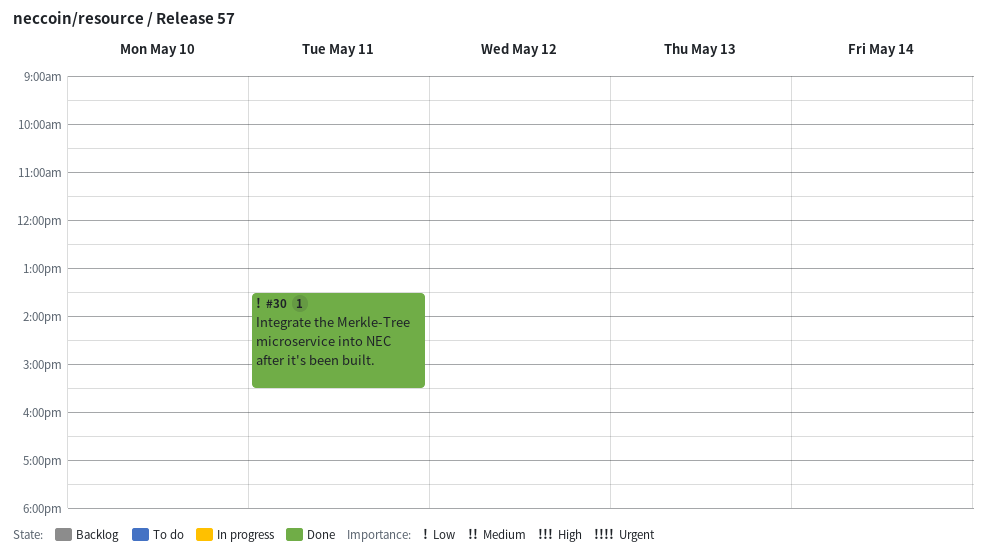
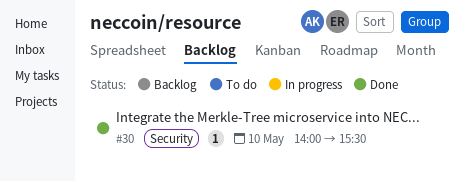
#30, day: May 11 -> May 10
#30, begins: 13:30 -> 14:00

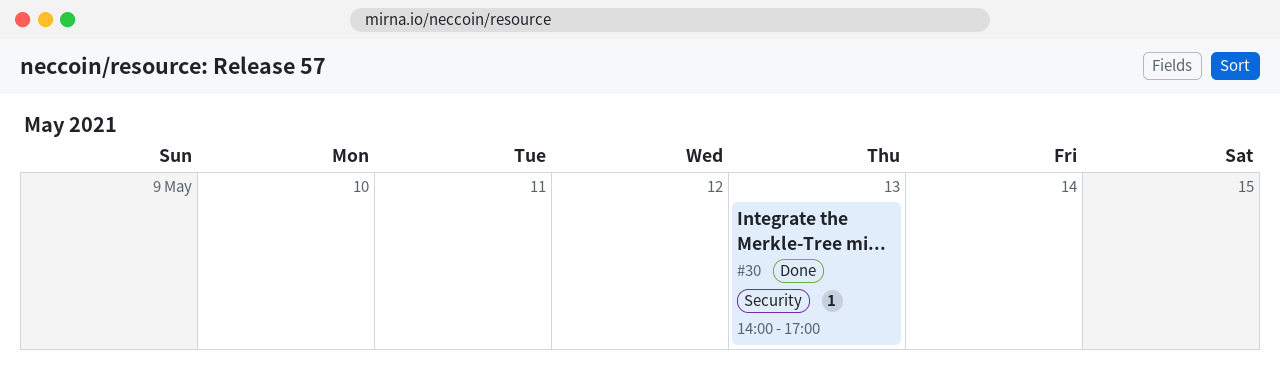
#30, day: May 10 -> May 13
#30, ends: 15:30 -> 17:00

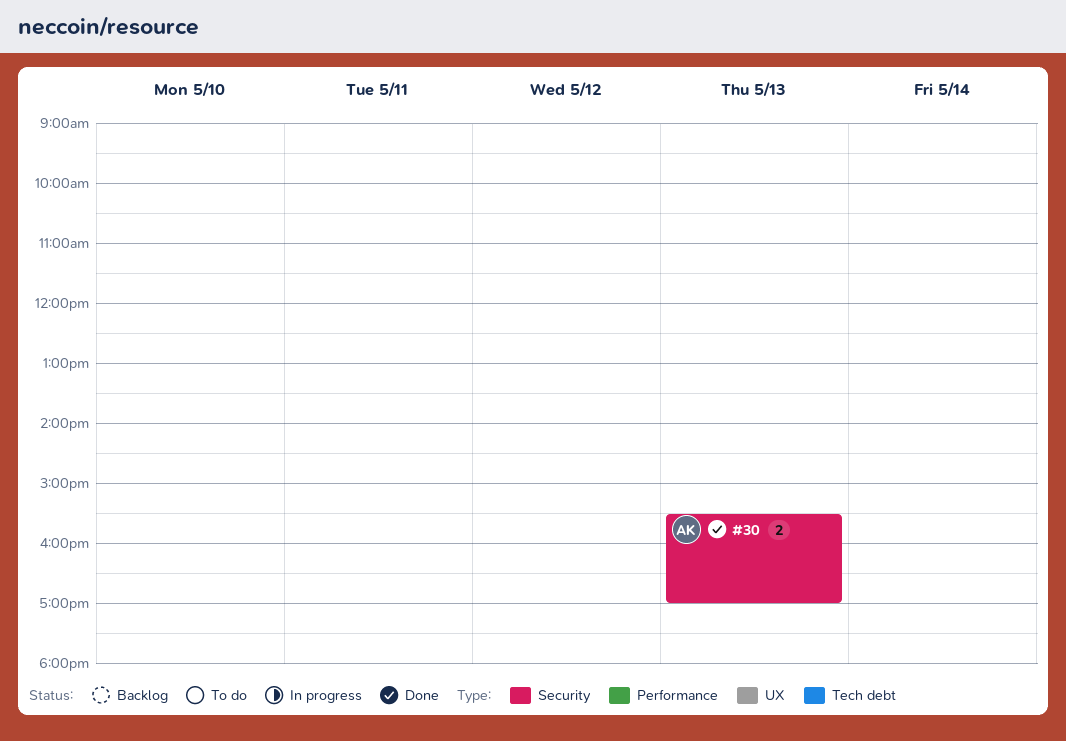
#30, estimate: 1 -> 2
#30, begins: 14:00 -> 15:30

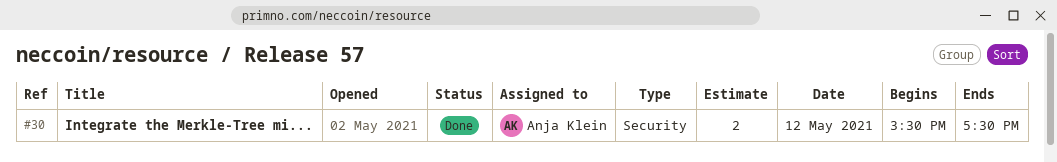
#30, day: May 13 -> May 12
#30, ends: 17:00 -> 17:30

